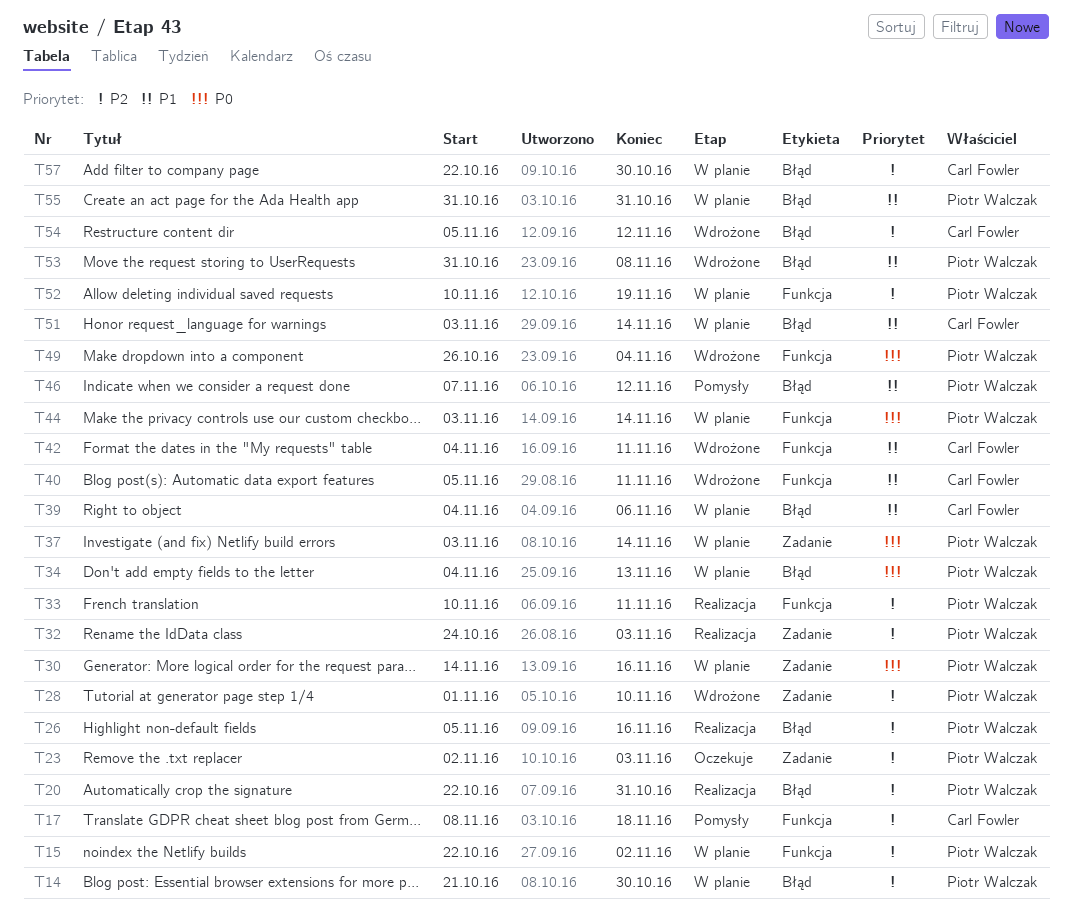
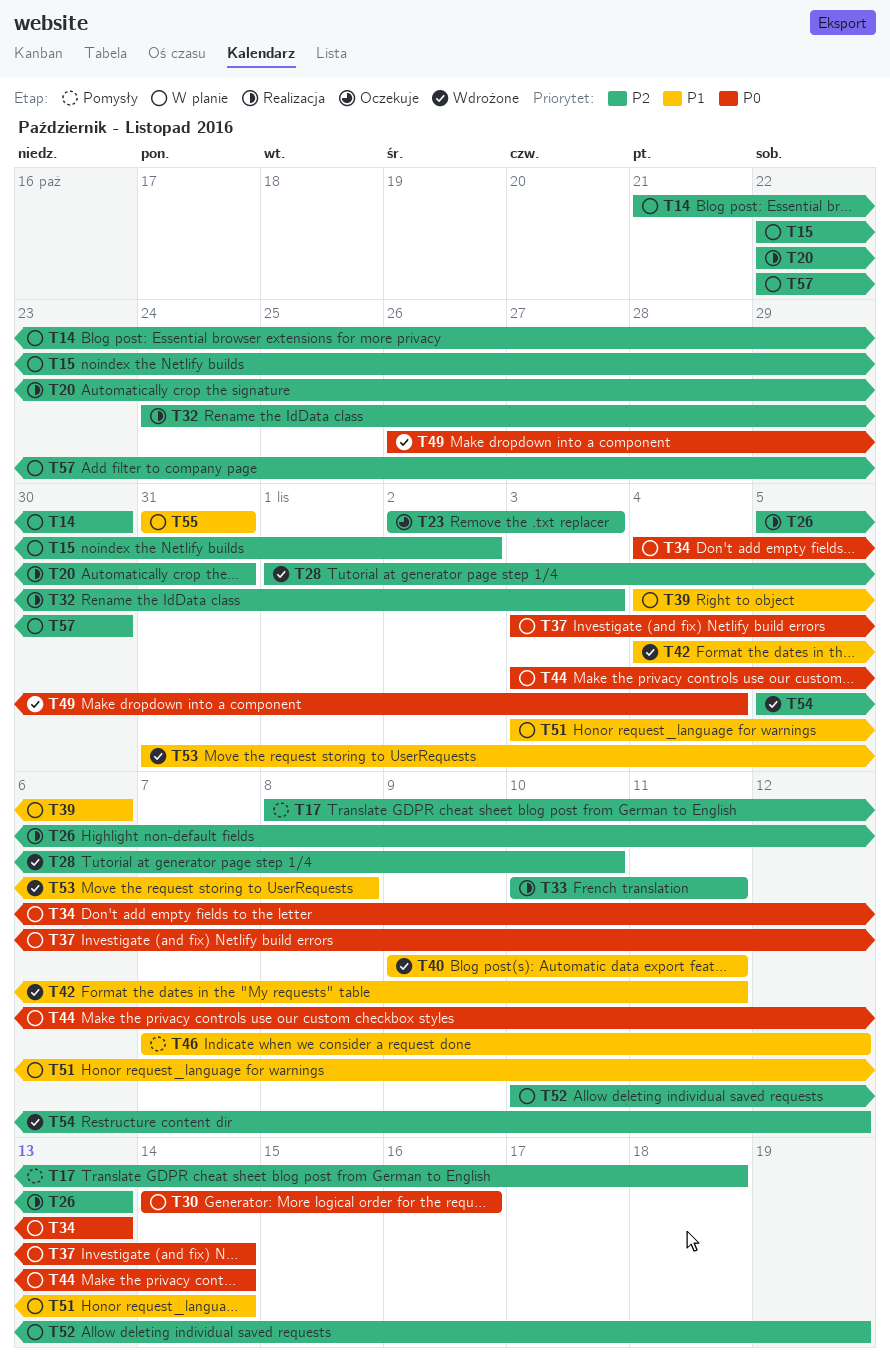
T26, due: Nov 16 -> Nov 13
T40, start: Nov 5 -> Nov 9

